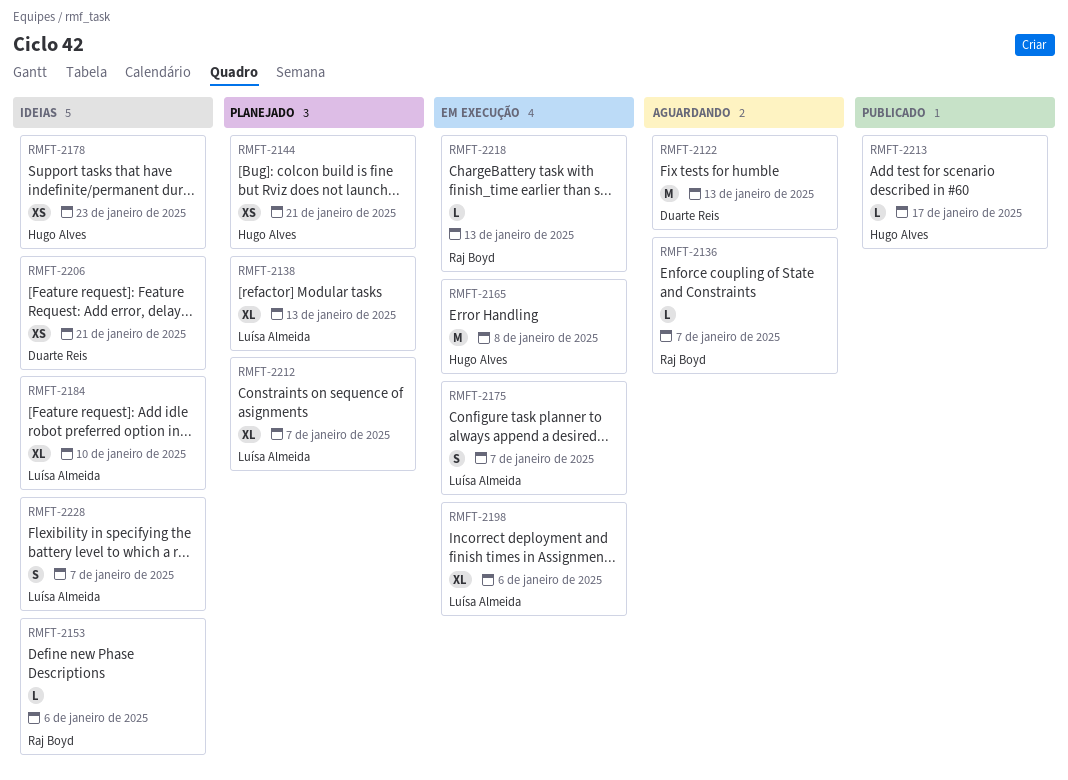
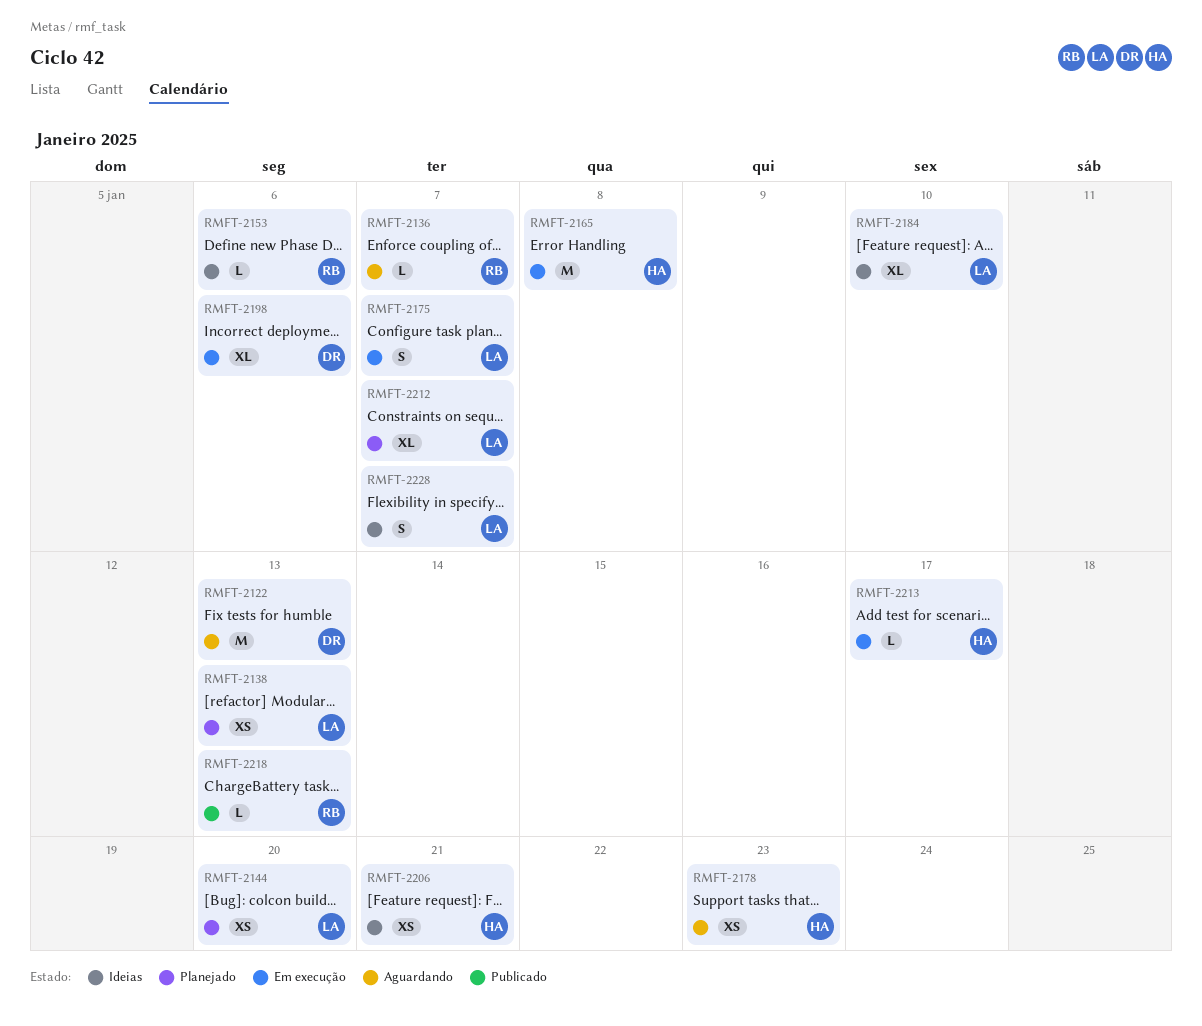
RMFT-2138, estimate: XL -> XS
RMFT-2144, owner: Hugo Alves -> Luísa Almeida
RMFT-2144, due: Jan 21 -> Jan 20
RMFT-2178, status: Ideias -> Aguardando
RMFT-2198, owner: Luísa Almeida -> Duarte Reis
RMFT-2206, owner: Duarte Reis -> Hugo Alves
RMFT-2213, status: Publicado -> Em execução
RMFT-2218, status: Em execução -> Publicado

